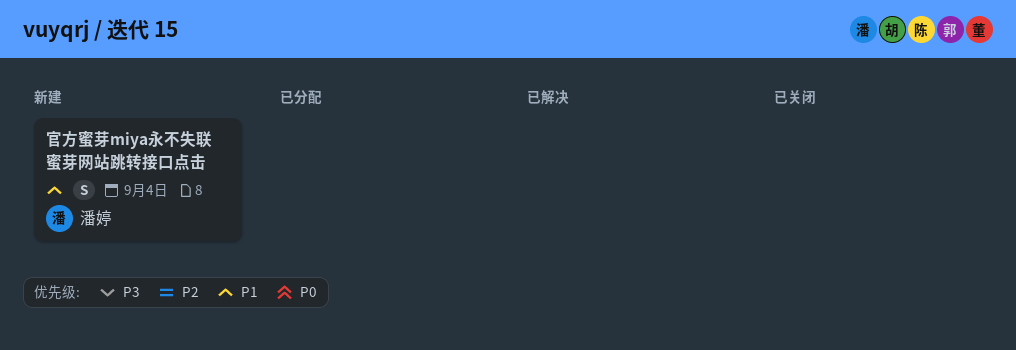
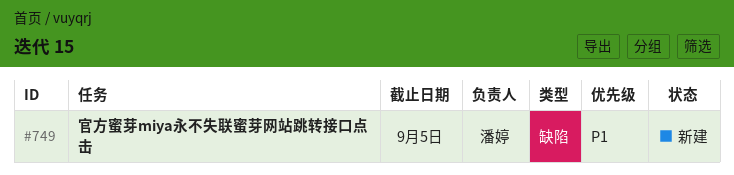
官方蜜芽miya永不失联蜜芽网站跳转接口点击, due: Sep 4 -> Sep 5

